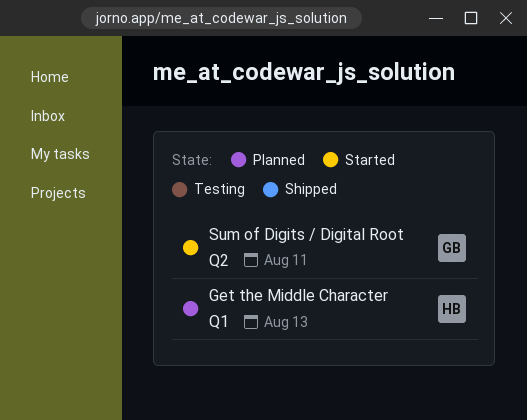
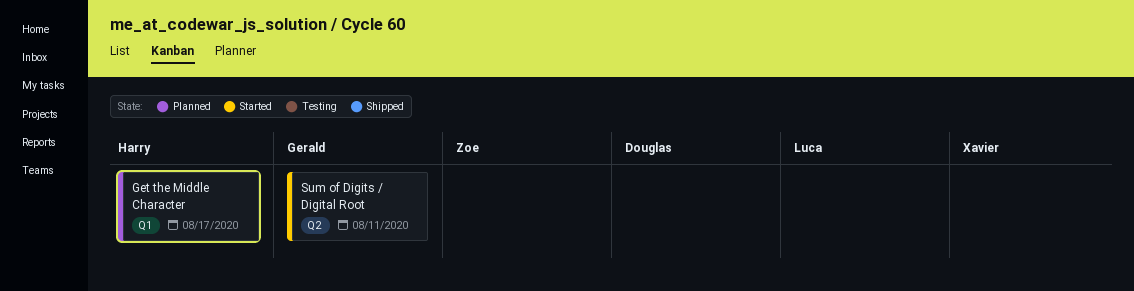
Get the Middle Character, due: Aug 13 -> Aug 17

